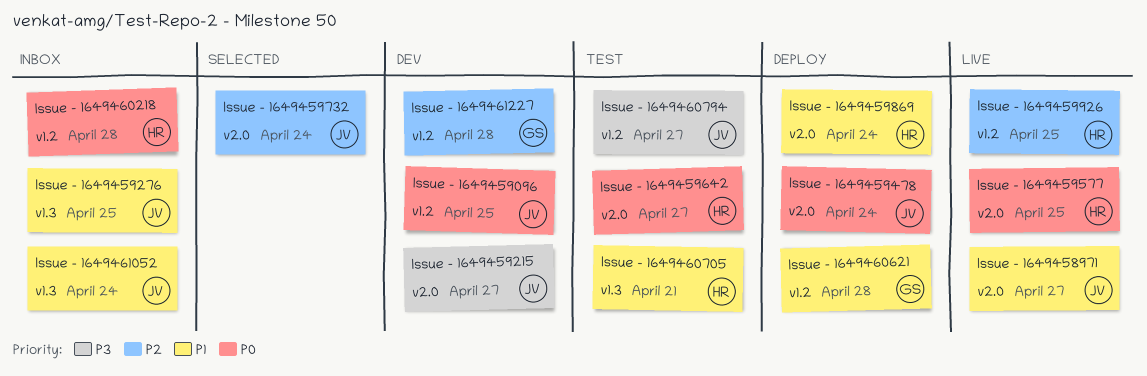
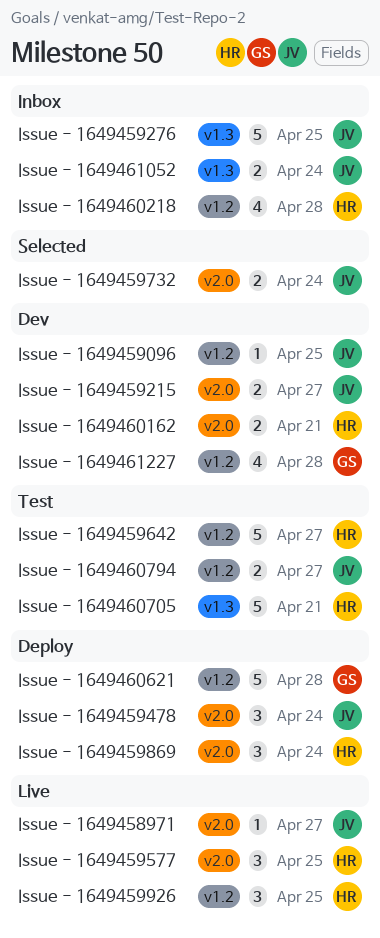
Issue - 1649459642, label: v2.0 -> v1.2
Issue - 1649460162: none -> present

